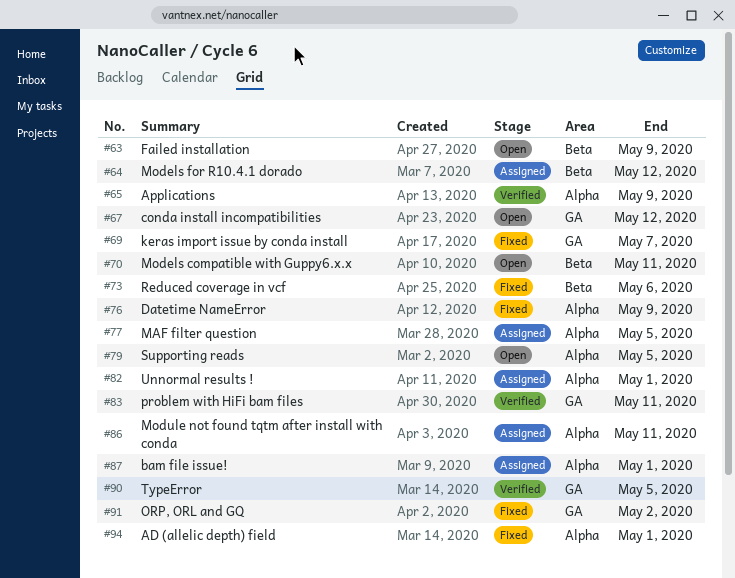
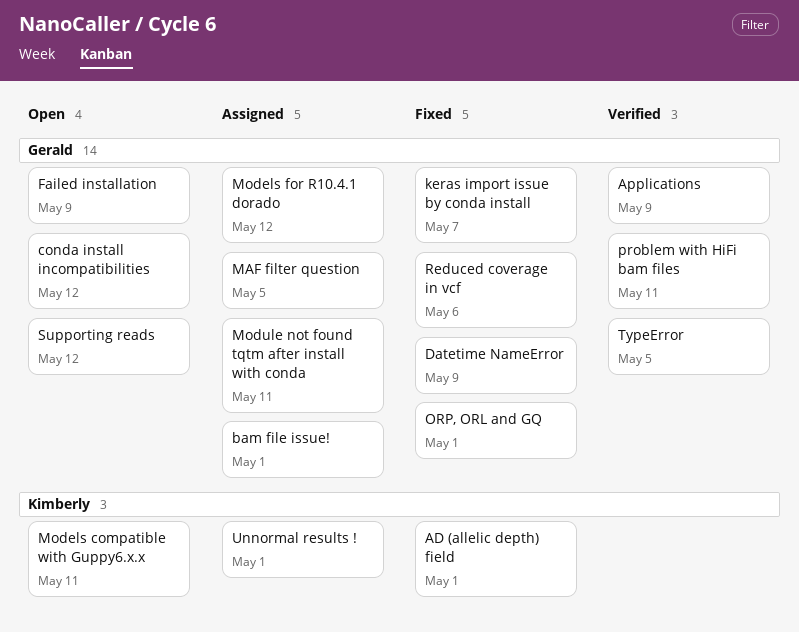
ORP, ORL and GQ, due: May 2 -> May 1
Supporting reads, due: May 5 -> May 12

